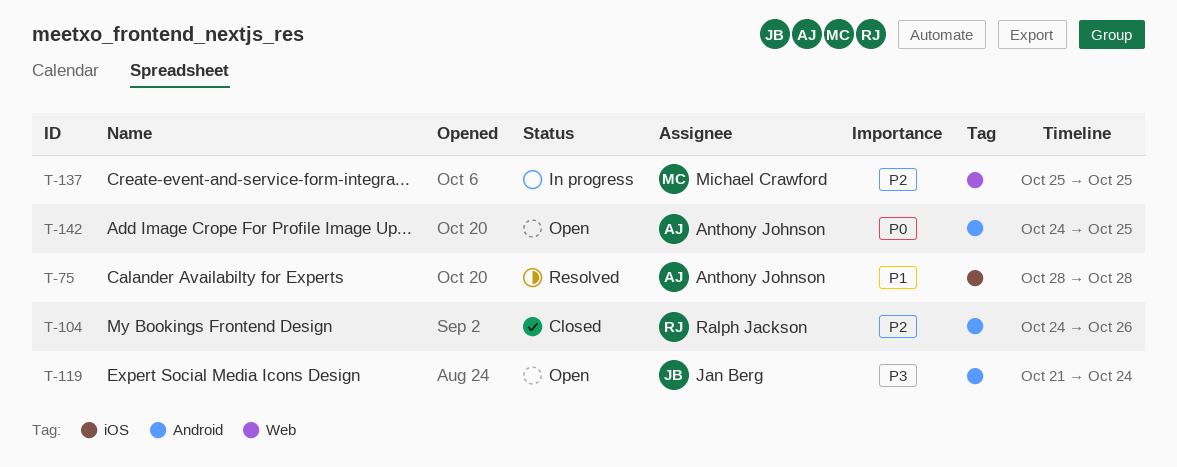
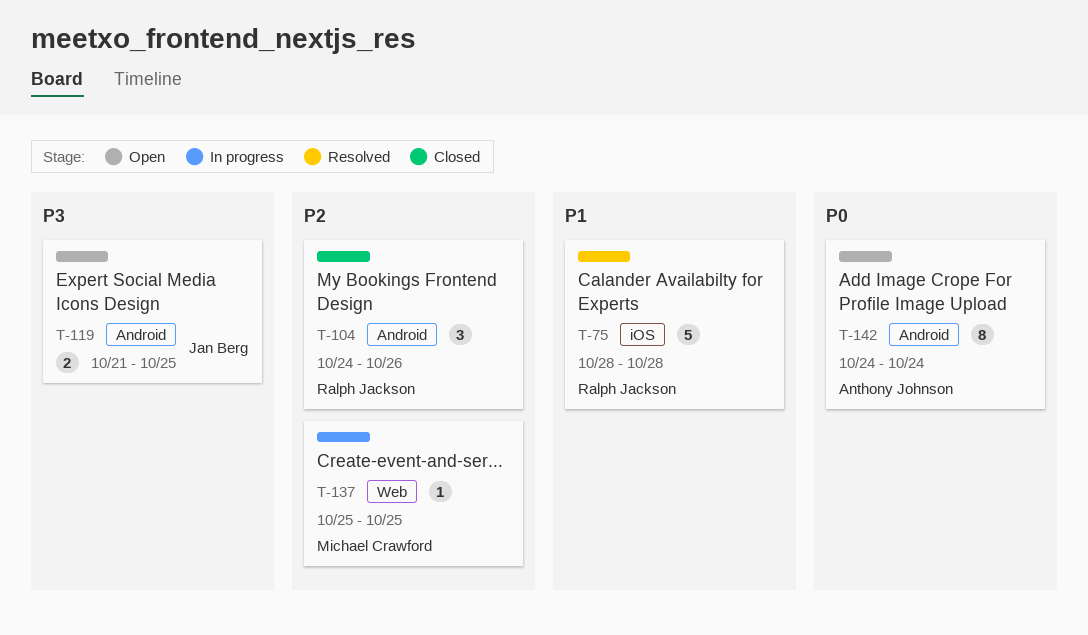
T-75, owner: Anthony Johnson -> Ralph Jackson
T-119, due: Oct 24 -> Oct 25
T-142, due: Oct 25 -> Oct 24

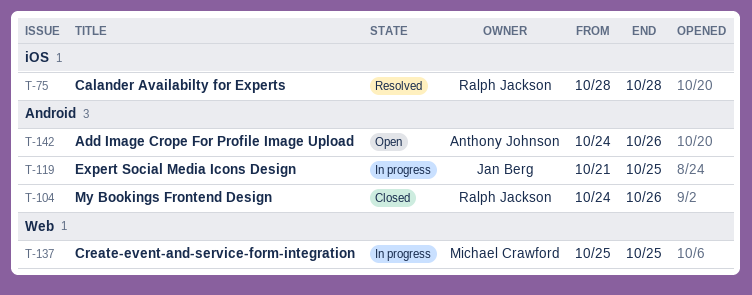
T-119, status: Open -> In progress
T-142, due: Oct 24 -> Oct 26

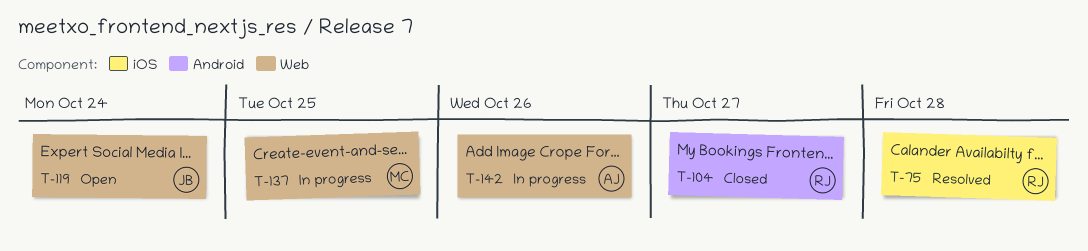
T-104, due: Oct 26 -> Oct 27
T-119, status: In progress -> Open
T-119, label: Android -> Web
T-119, due: Oct 25 -> Oct 24
T-142, status: Open -> In progress
T-142, label: Android -> Web

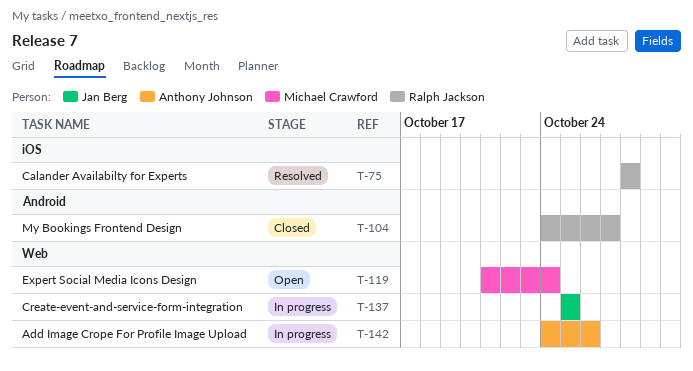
T-119, owner: Jan Berg -> Michael Crawford
T-137, owner: Michael Crawford -> Jan Berg

